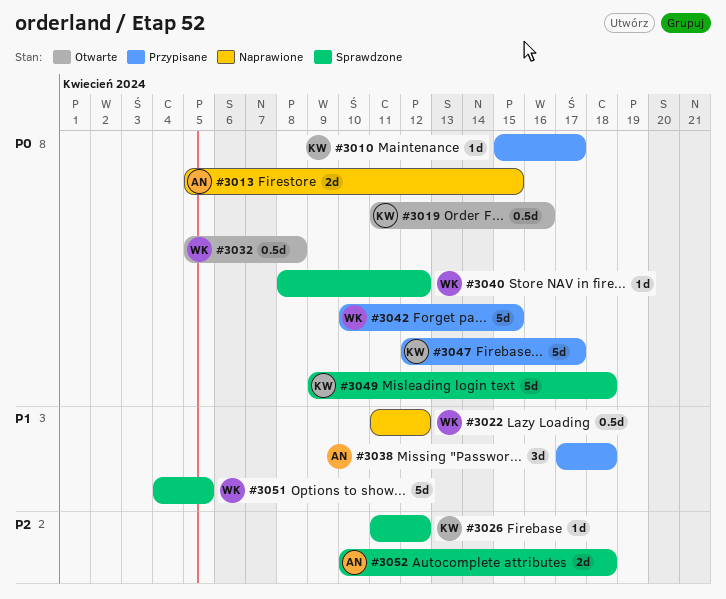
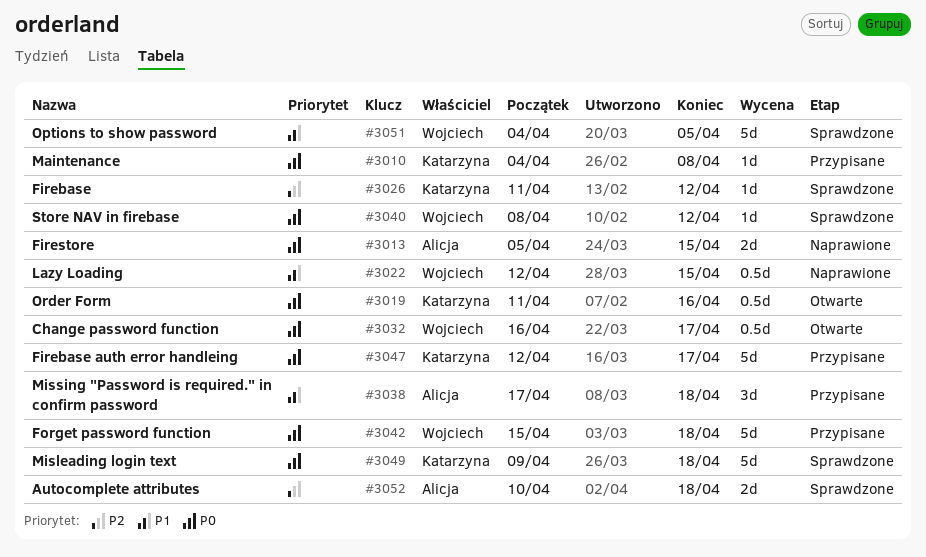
#3010, start: Apr 15 -> Apr 4
#3010, due: Apr 17 -> Apr 8
#3022, start: Apr 11 -> Apr 12
#3022, due: Apr 12 -> Apr 15
#3032, start: Apr 5 -> Apr 16
#3032, due: Apr 8 -> Apr 17
#3042, start: Apr 10 -> Apr 15
#3042, due: Apr 15 -> Apr 18

